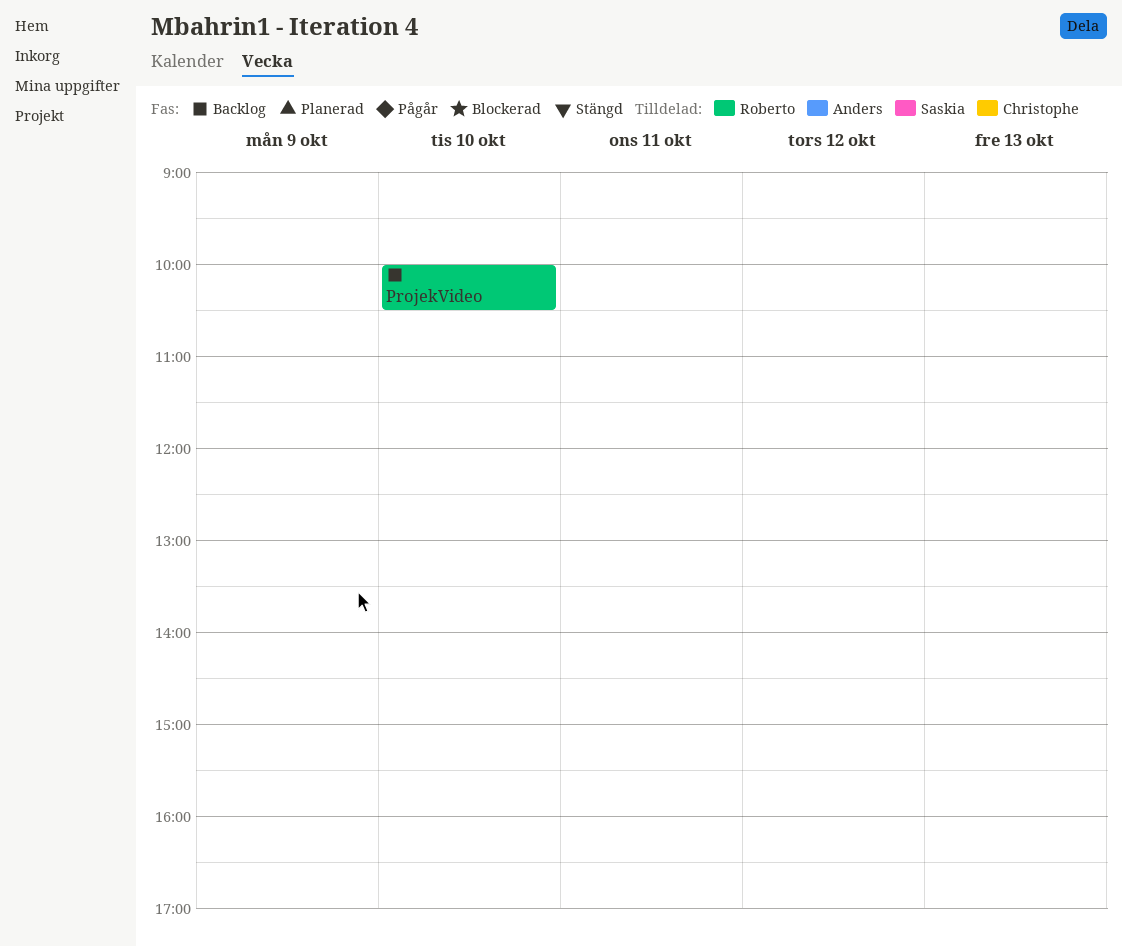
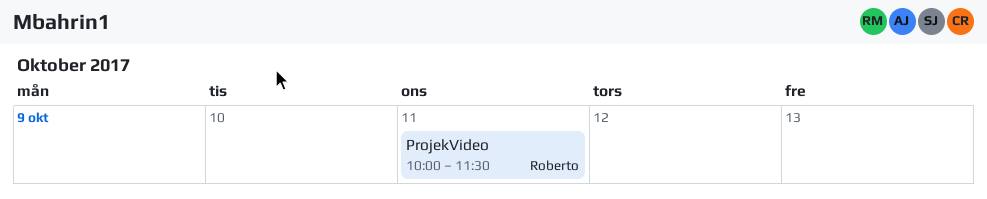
ProjekVideo, day: Oct 10 -> Oct 11
ProjekVideo, ends: 10:30 -> 11:30

